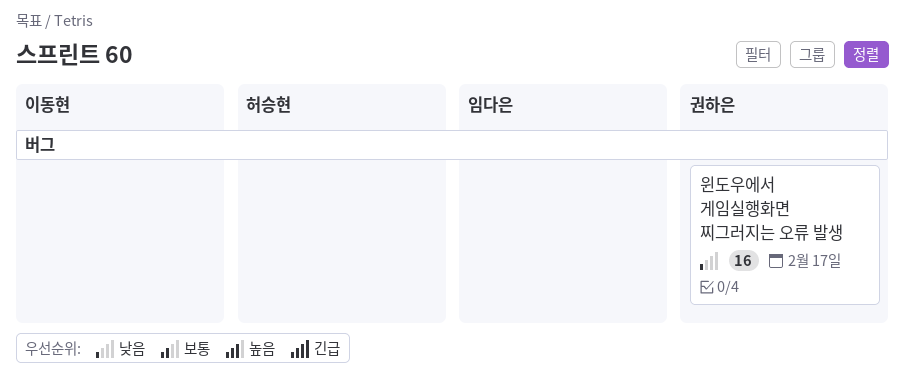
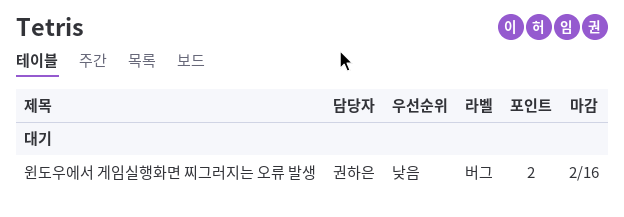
윈도우에서 게임실행화면 찌그러지는 오류 발생, estimate: 16 -> 2
윈도우에서 게임실행화면 찌그러지는 오류 발생, due: Feb 17 -> Feb 16

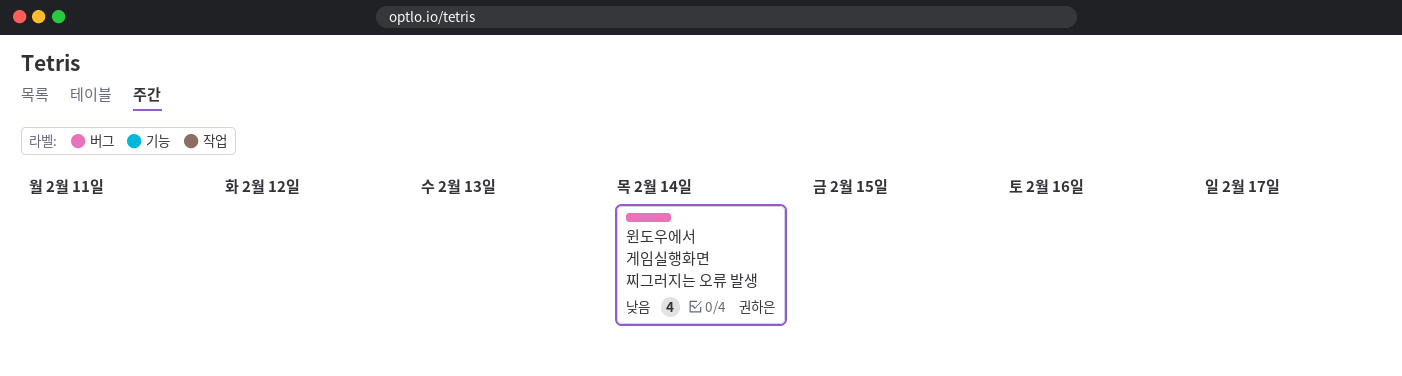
윈도우에서 게임실행화면 찌그러지는 오류 발생, estimate: 2 -> 4
윈도우에서 게임실행화면 찌그러지는 오류 발생, due: Feb 16 -> Feb 14

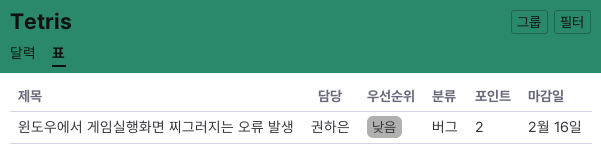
윈도우에서 게임실행화면 찌그러지는 오류 발생, estimate: 4 -> 2
윈도우에서 게임실행화면 찌그러지는 오류 발생, due: Feb 14 -> Feb 16

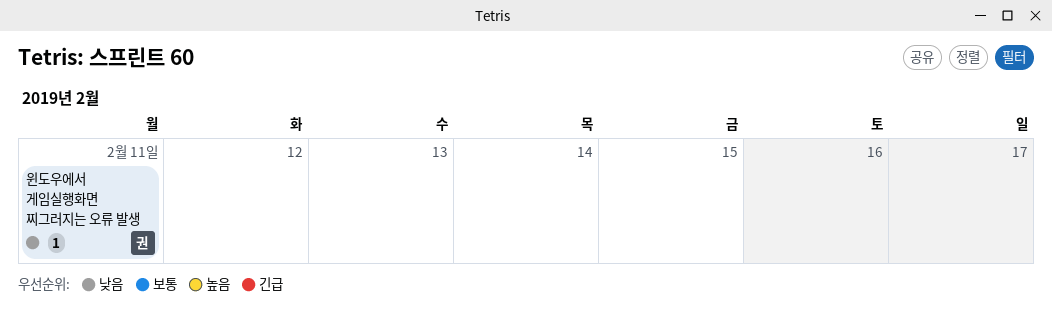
윈도우에서 게임실행화면 찌그러지는 오류 발생, estimate: 2 -> 1
윈도우에서 게임실행화면 찌그러지는 오류 발생, due: Feb 16 -> Feb 11

